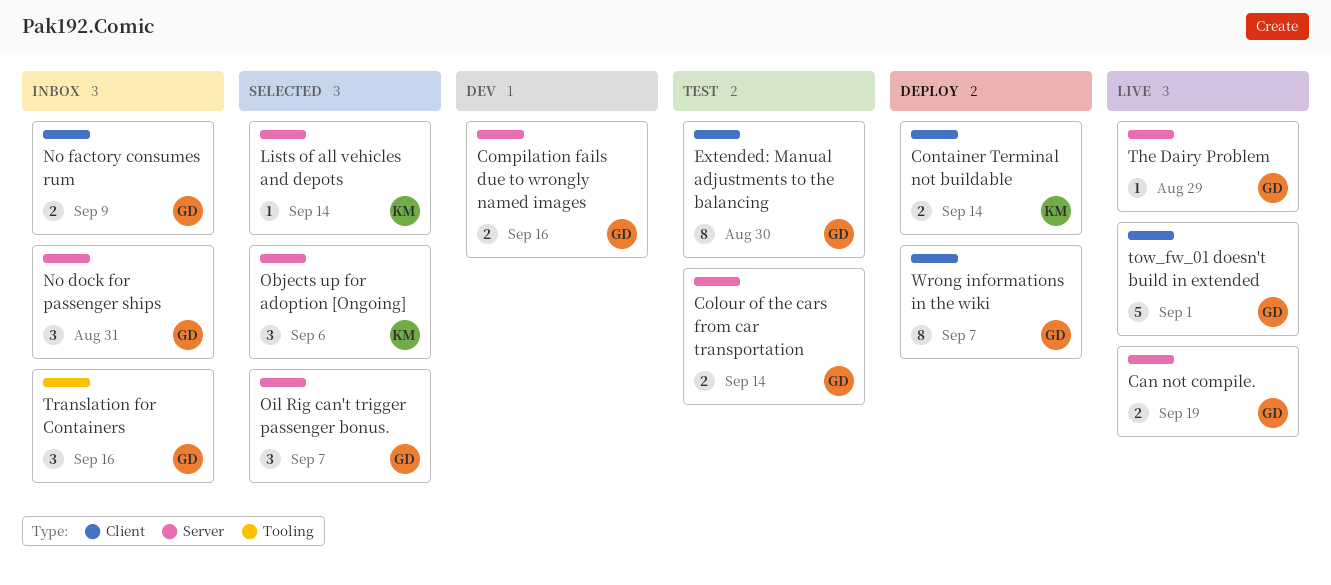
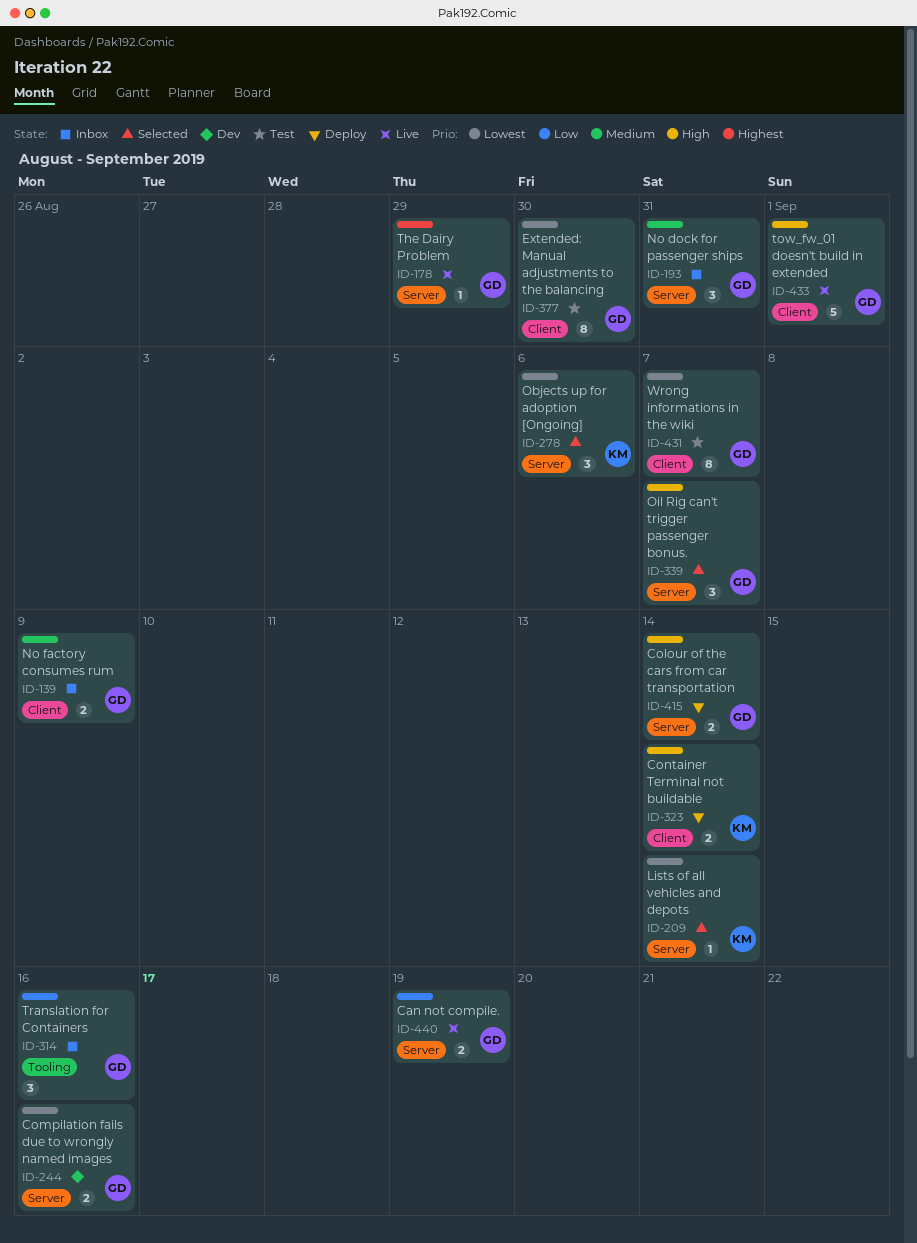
Colour of the cars from car transportation, status: Test -> Deploy
Wrong informations in the wiki, status: Deploy -> Test

